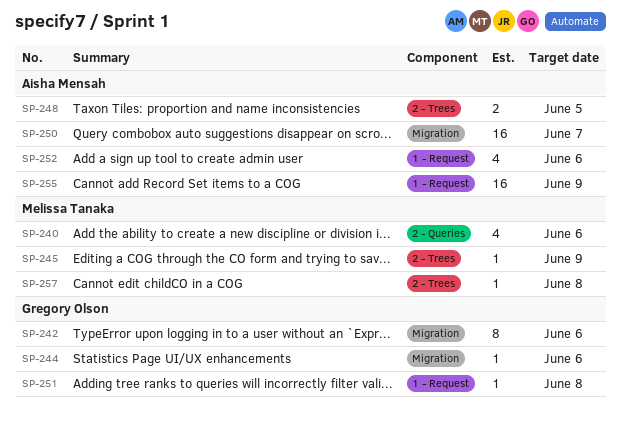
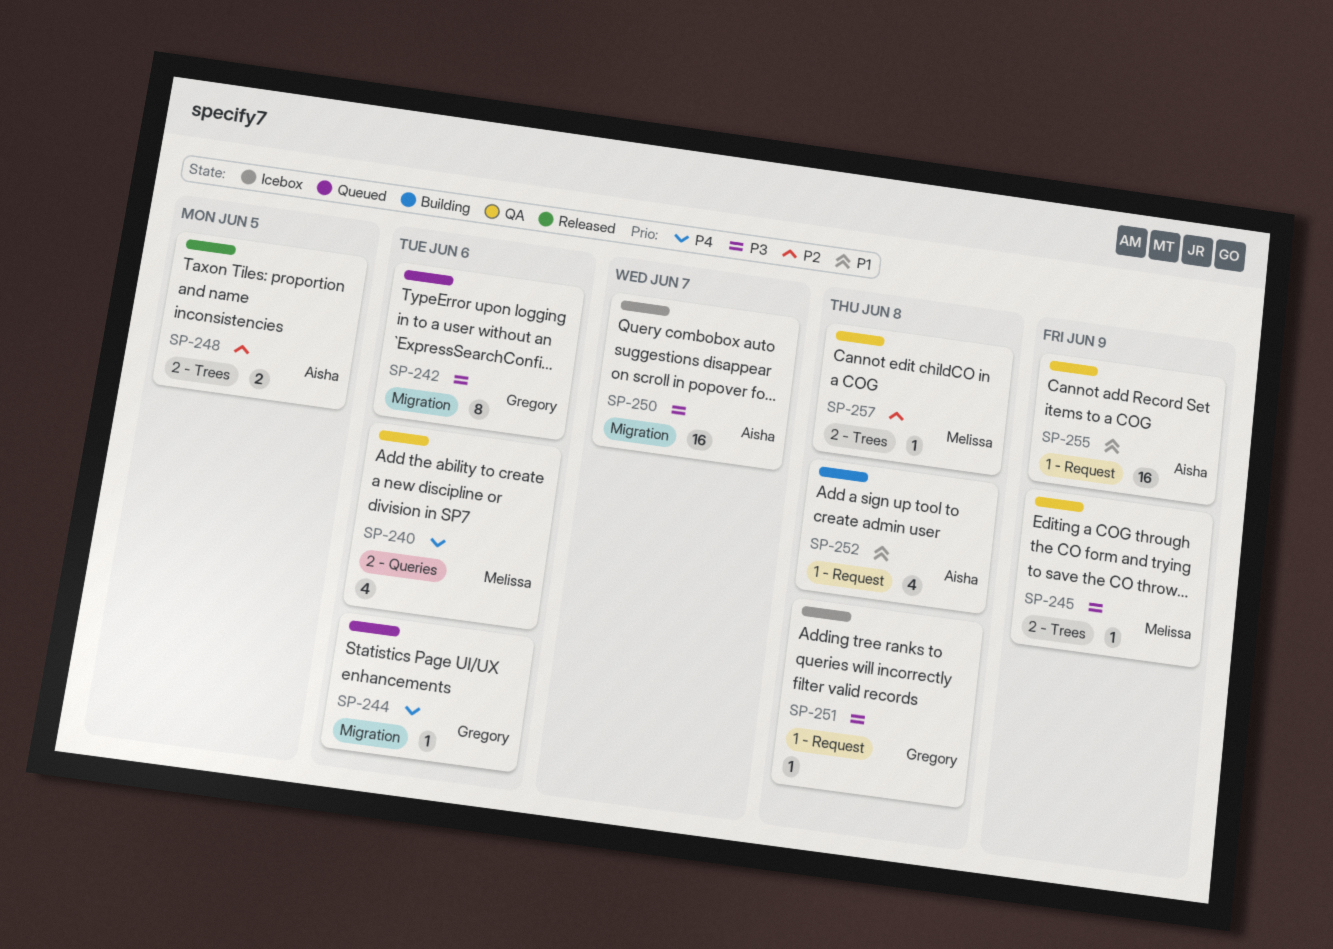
SP-252, due: Jun 6 -> Jun 8

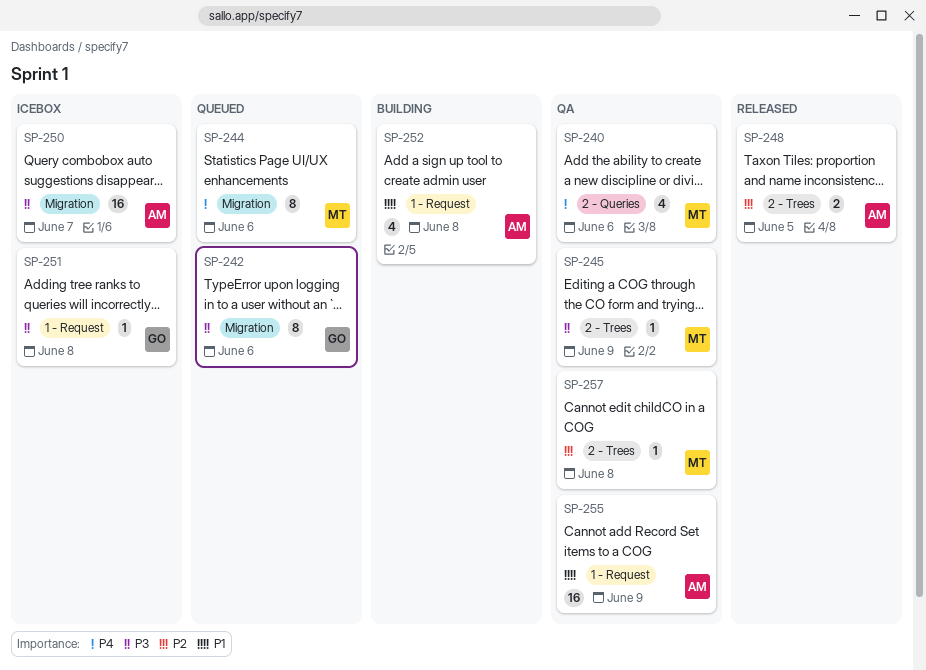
SP-244, owner: Gregory -> Melissa
SP-244, estimate: 1 -> 8

